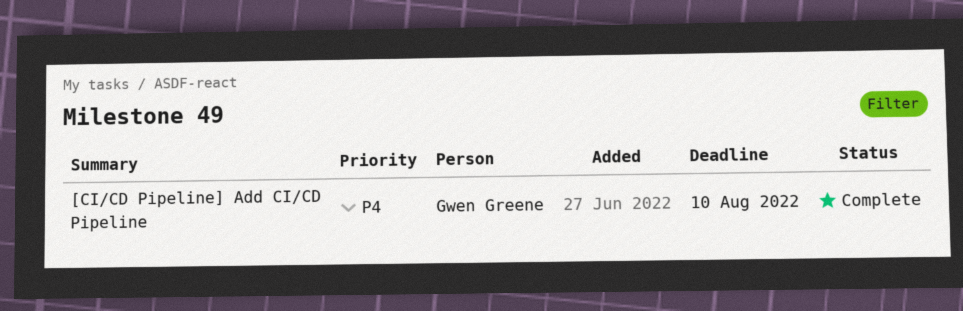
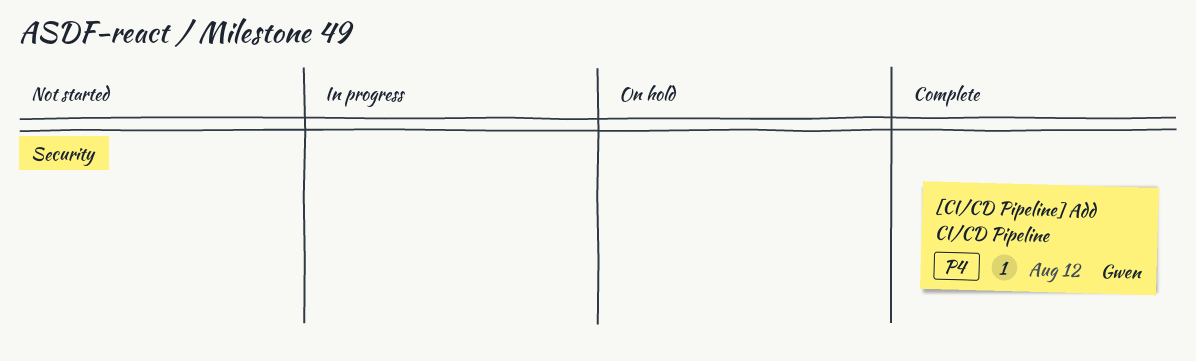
[CI/CD Pipeline] Add CI/CD Pipeline, due: Aug 10 -> Aug 12

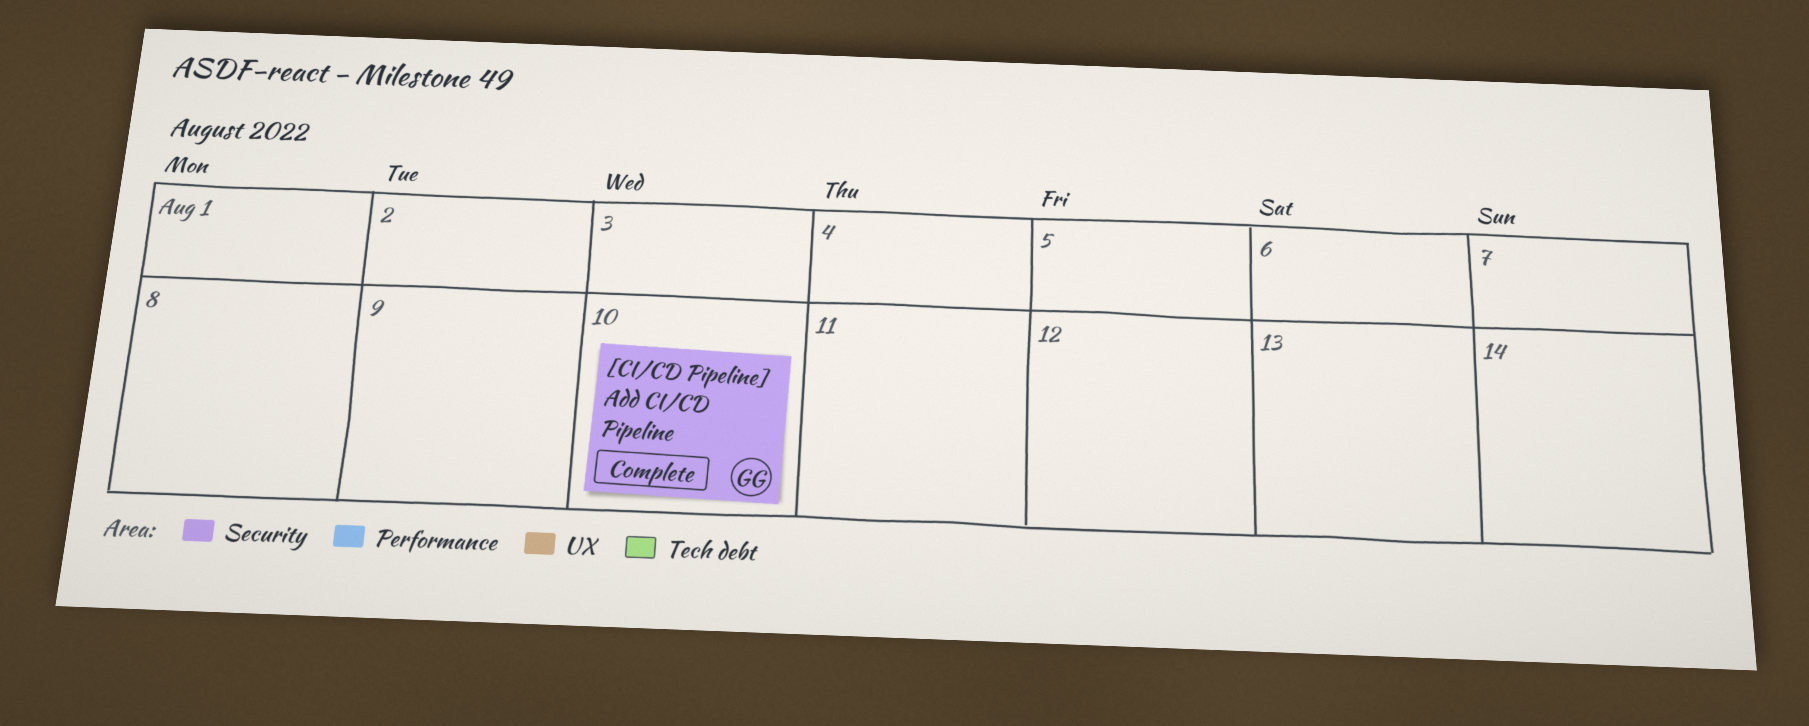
[CI/CD Pipeline] Add CI/CD Pipeline, due: Aug 12 -> Aug 10

